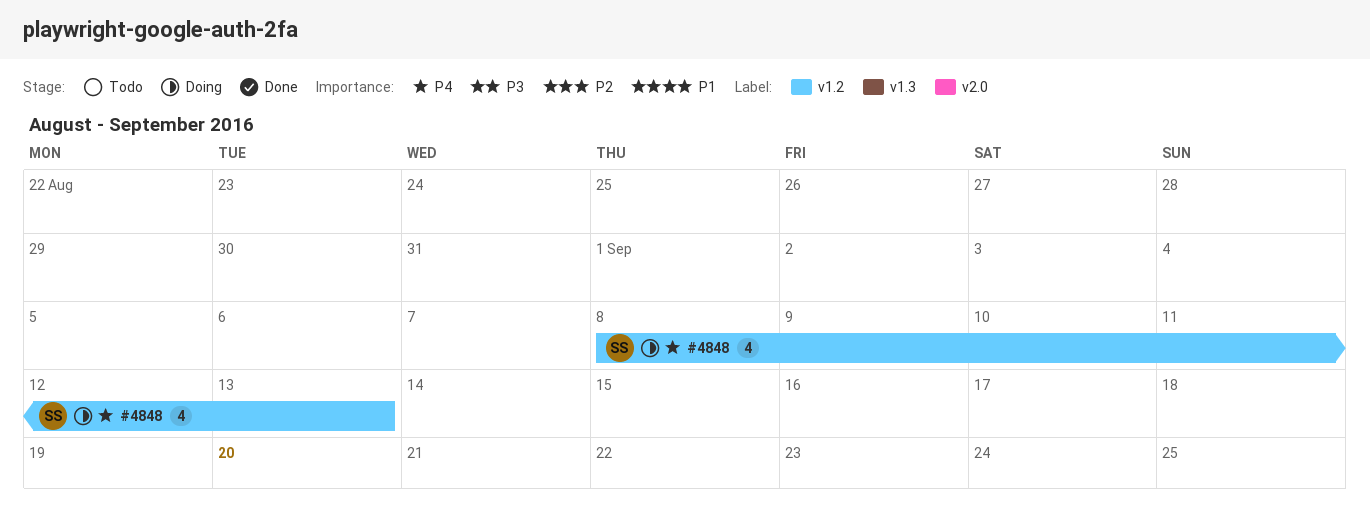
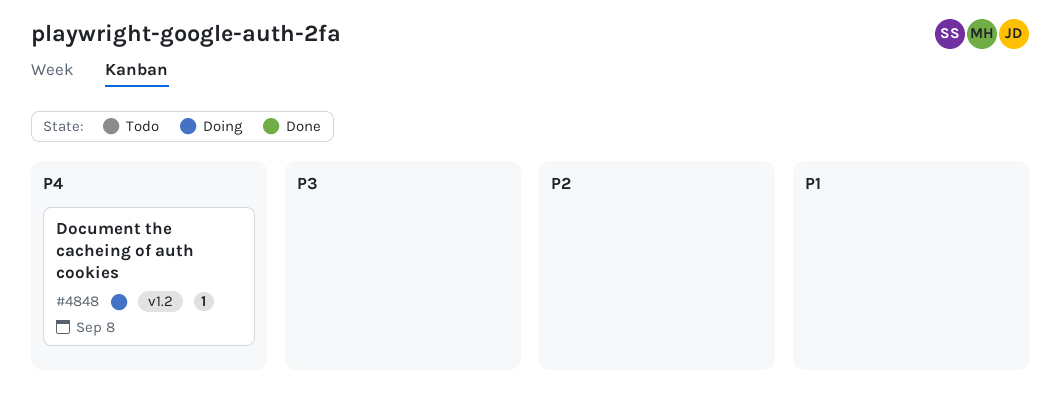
#4848, estimate: 4 -> 1
#4848, due: Sep 13 -> Sep 8

